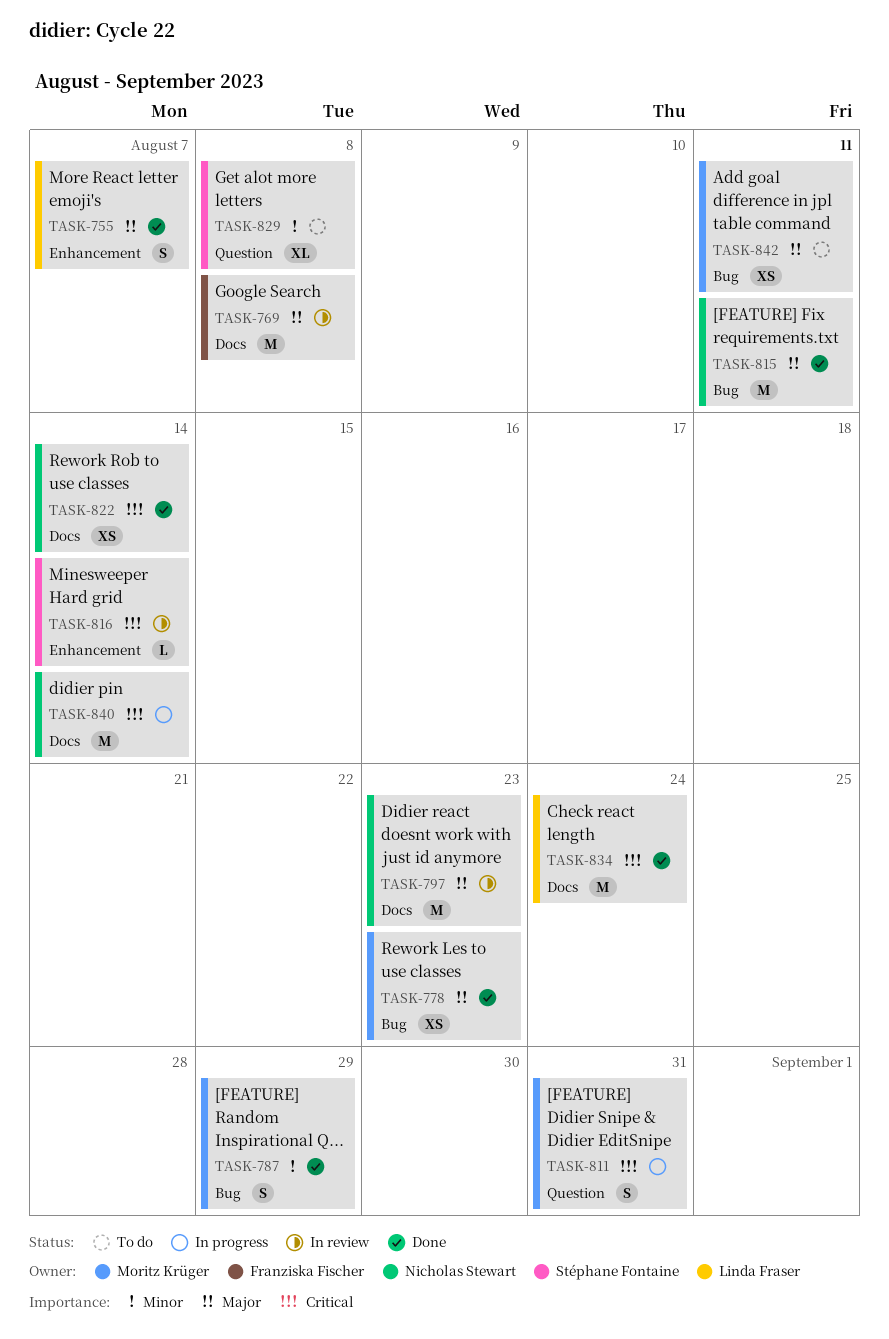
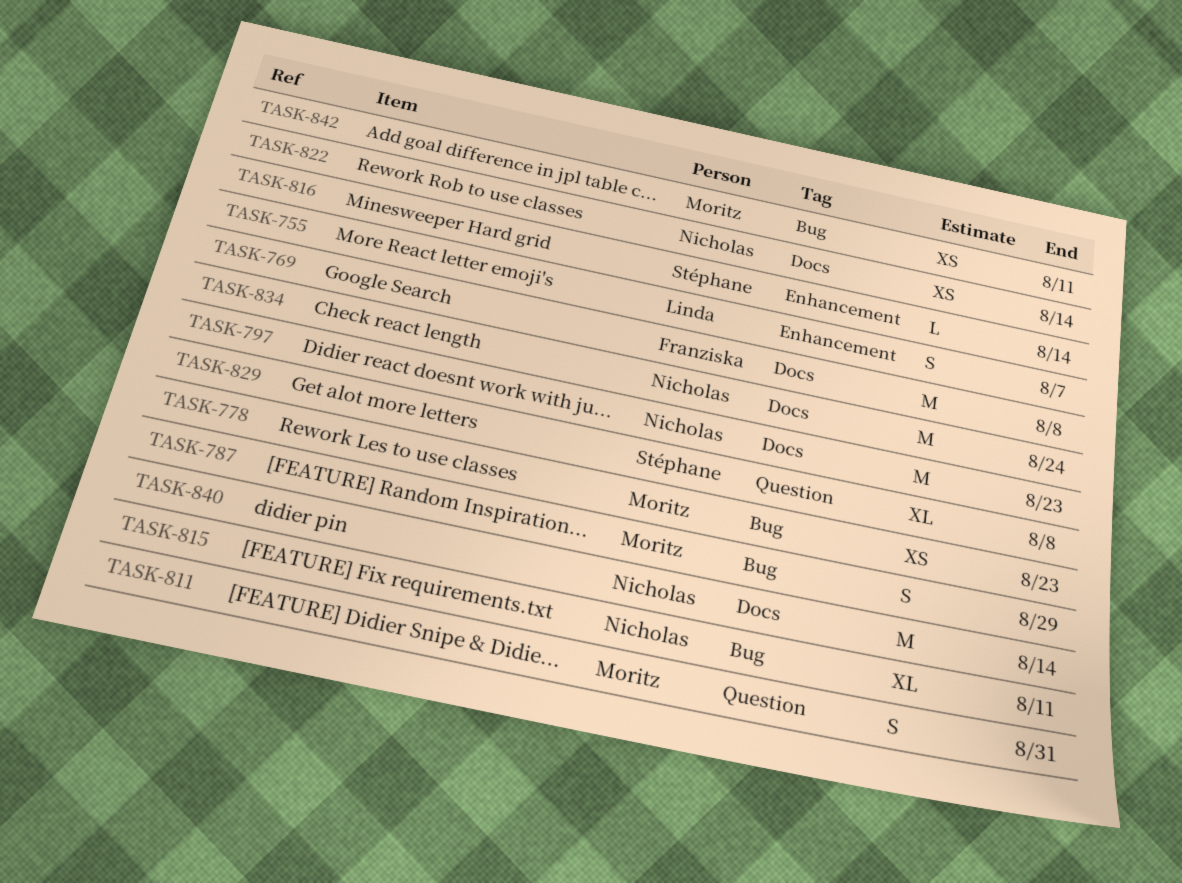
TASK-815, estimate: M -> XL
TASK-834, owner: Linda Fraser -> Nicholas Stewart

